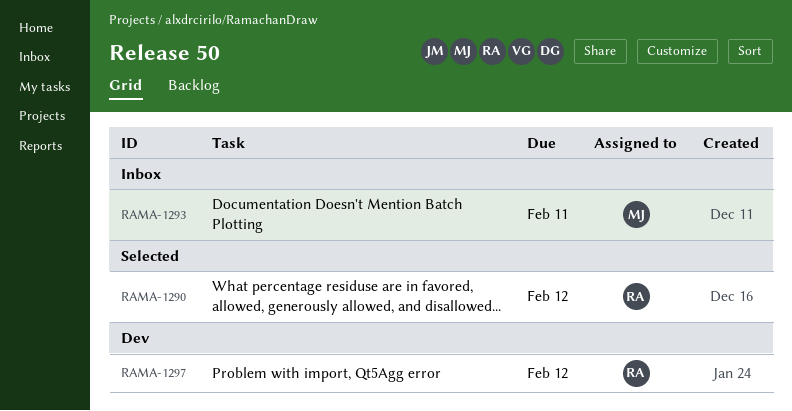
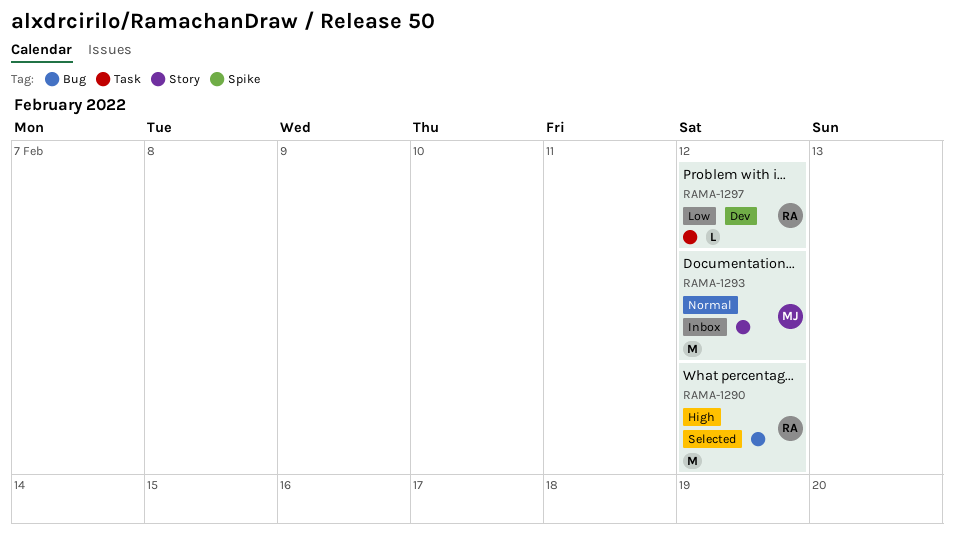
RAMA-1293, due: Feb 11 -> Feb 12

